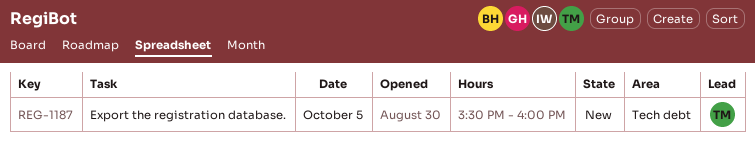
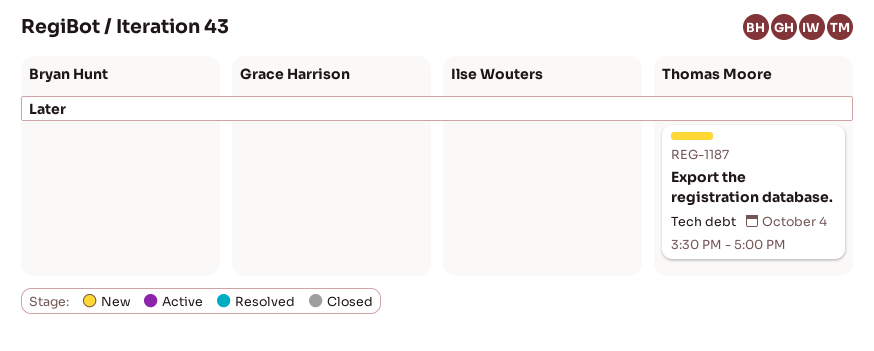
REG-1187, day: Oct 5 -> Oct 4
REG-1187, ends: 16:00 -> 17:00

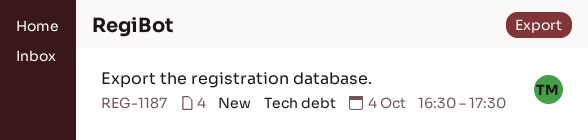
REG-1187, begins: 15:30 -> 16:30
REG-1187, ends: 17:00 -> 17:30

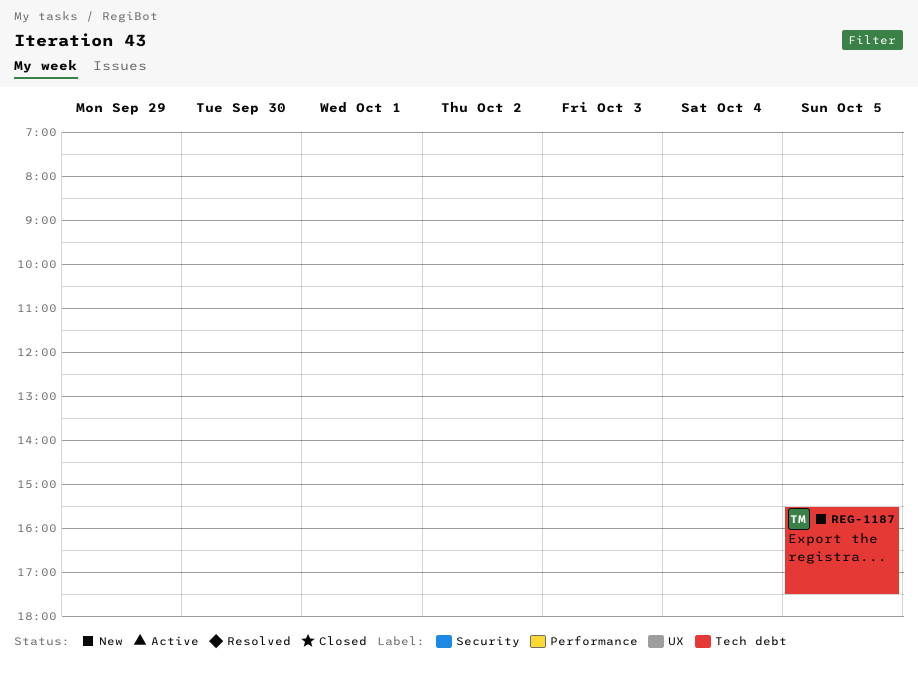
REG-1187, day: Oct 4 -> Oct 5
REG-1187, begins: 16:30 -> 15:30

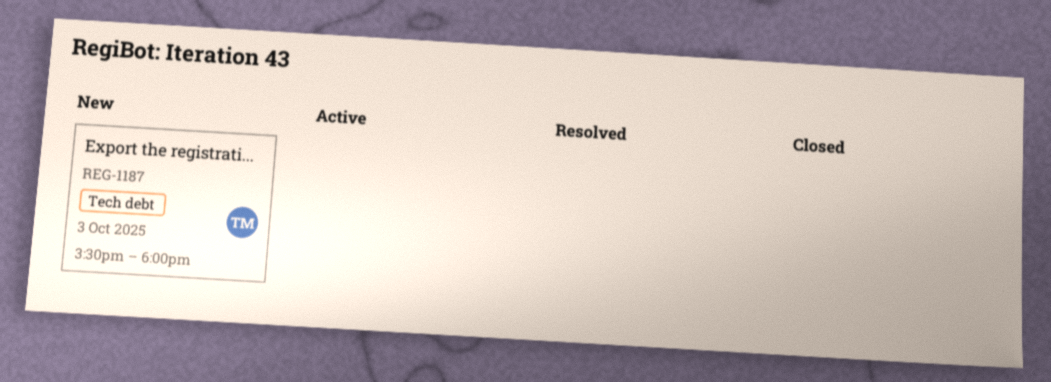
REG-1187, day: Oct 5 -> Oct 3
REG-1187, ends: 17:30 -> 18:00

